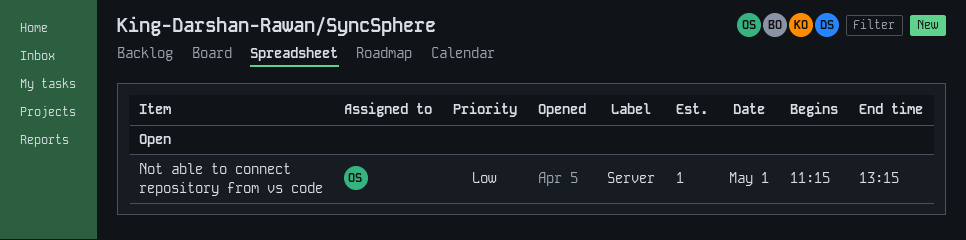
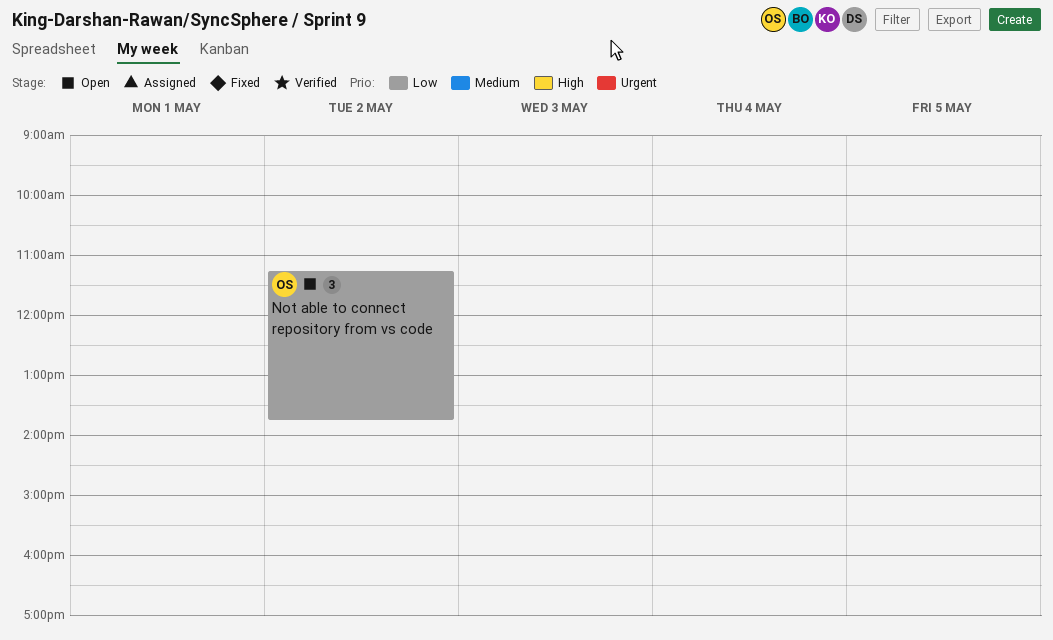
Not able to connect repository from vs code, estimate: 1 -> 3
Not able to connect repository from vs code, day: May 1 -> May 2
Not able to connect repository from vs code, ends: 13:15 -> 13:45

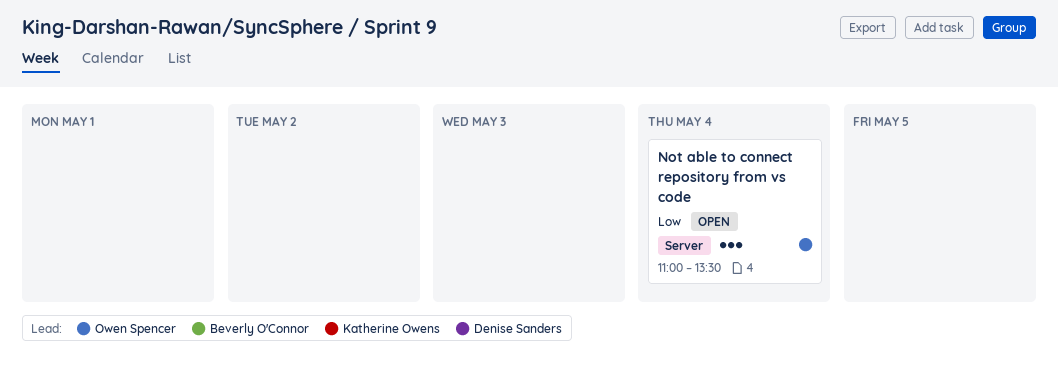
Not able to connect repository from vs code, day: May 2 -> May 4
Not able to connect repository from vs code, begins: 11:15 -> 11:00
Not able to connect repository from vs code, ends: 13:45 -> 13:30

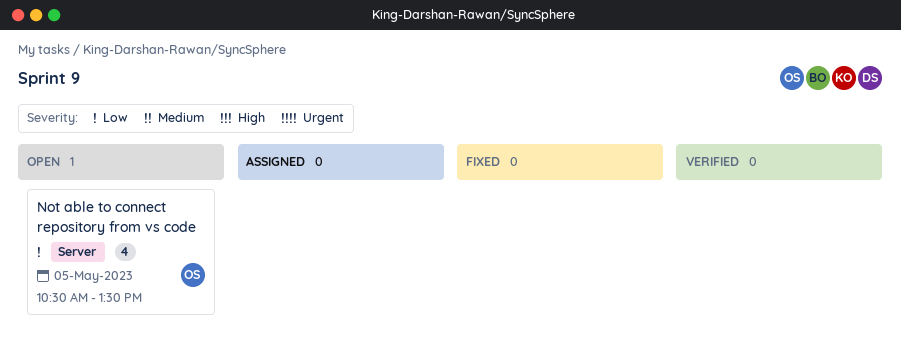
Not able to connect repository from vs code, estimate: 3 -> 4
Not able to connect repository from vs code, day: May 4 -> May 5
Not able to connect repository from vs code, begins: 11:00 -> 10:30

